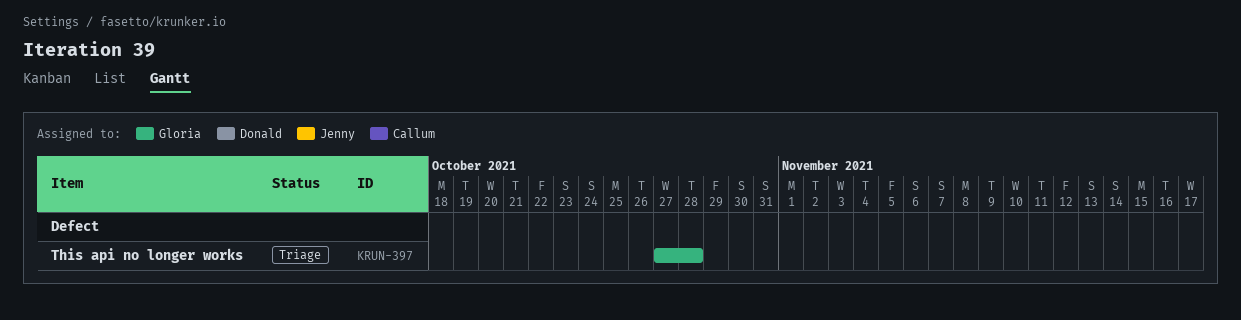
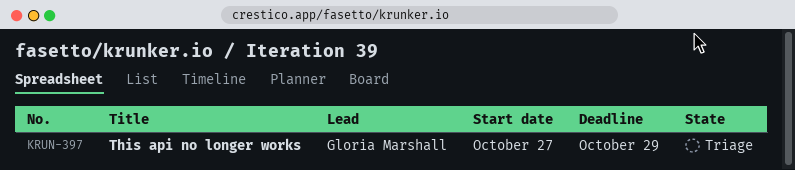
KRUN-397, due: Oct 28 -> Oct 29

